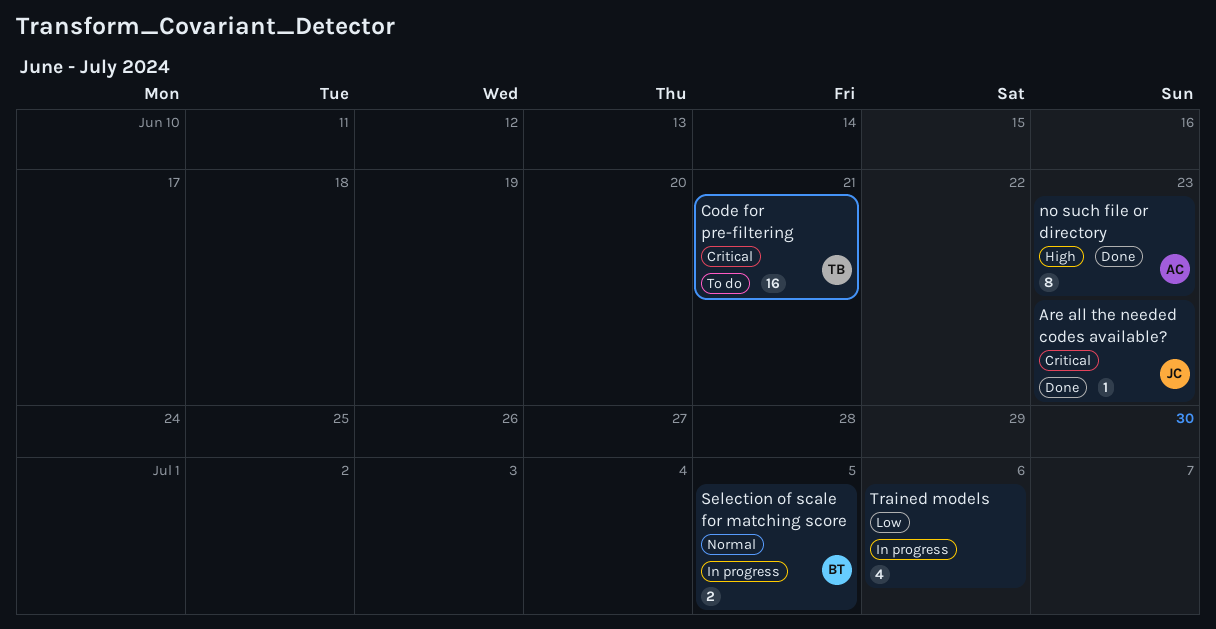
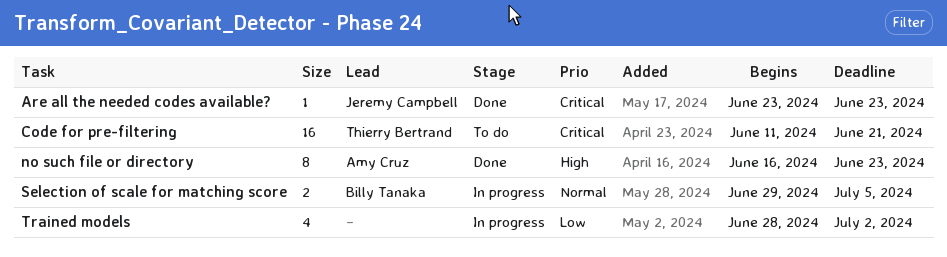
Trained models, due: Jul 6 -> Jul 2

